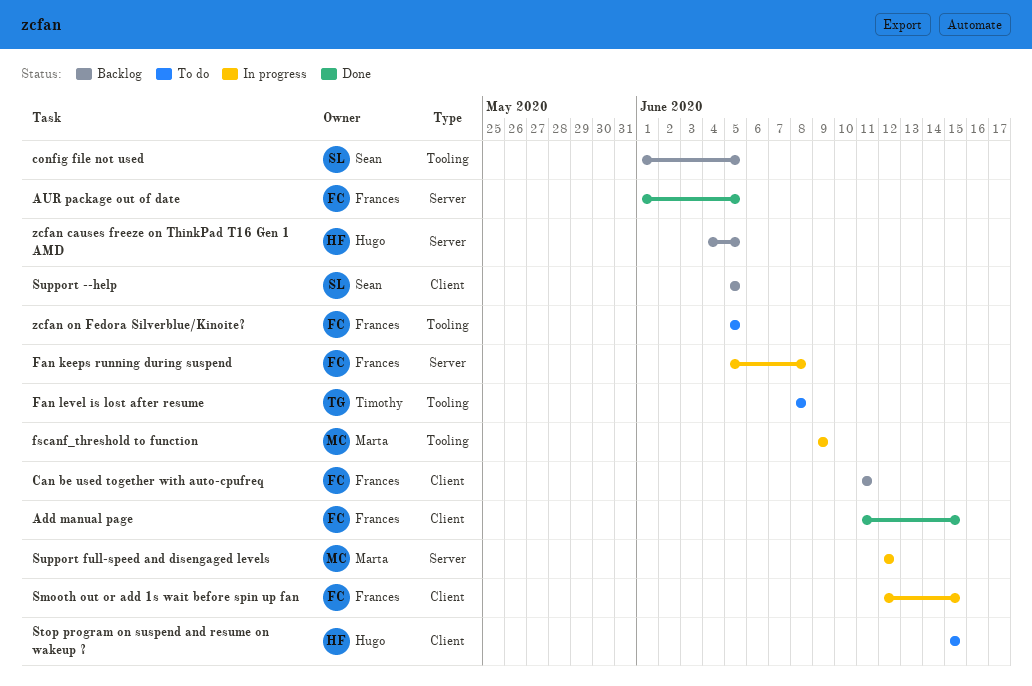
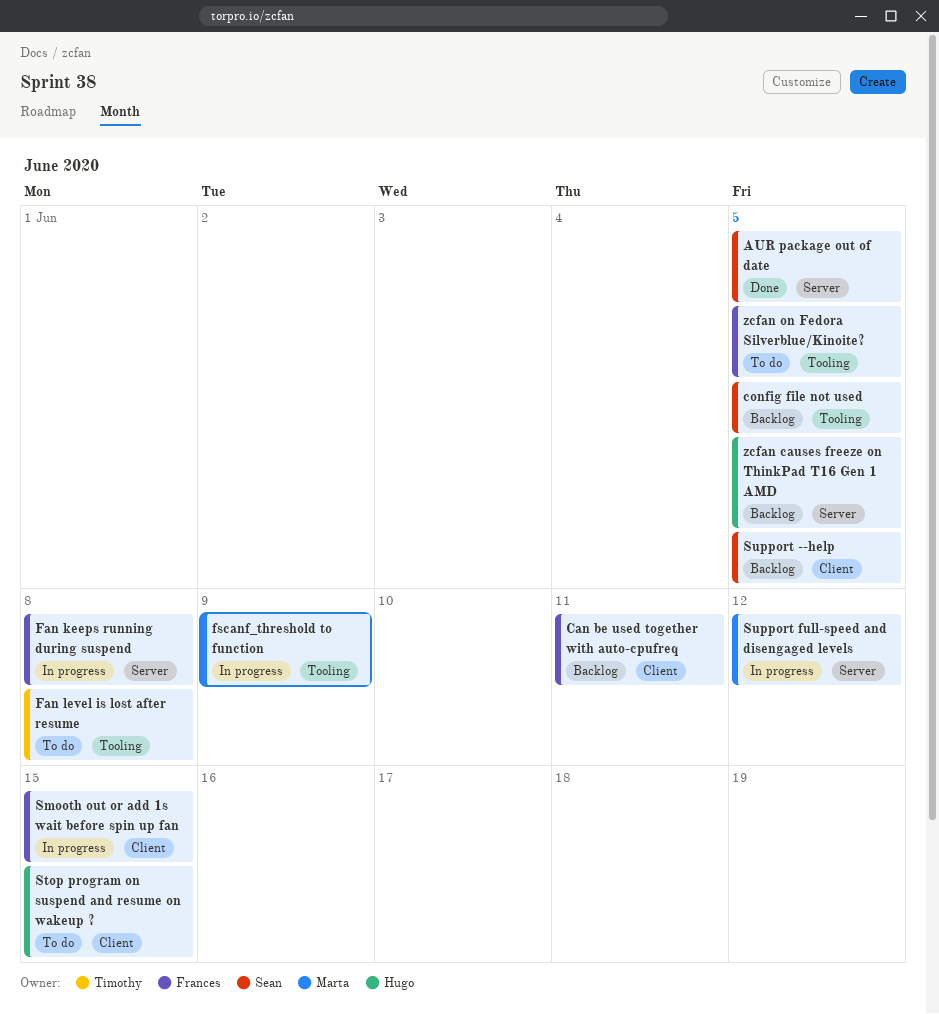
Add manual page: present -> none
AUR package out of date, owner: Frances -> Sean

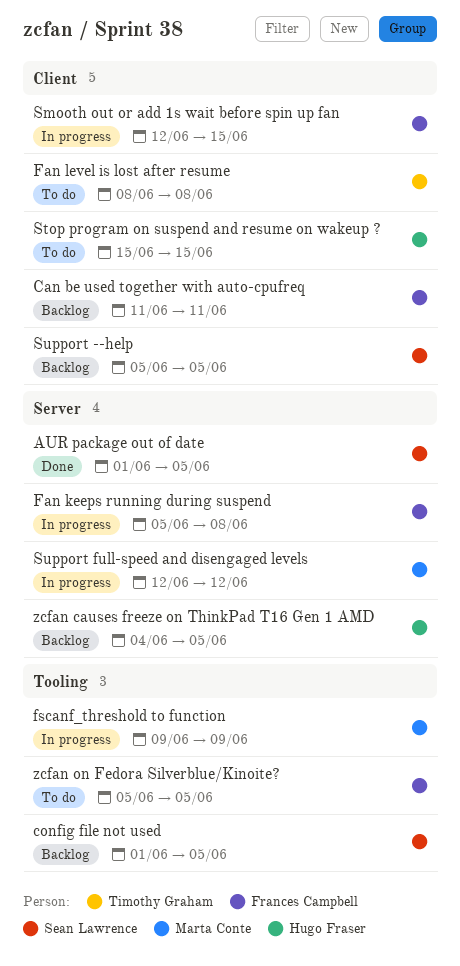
Fan level is lost after resume, label: Tooling -> Client

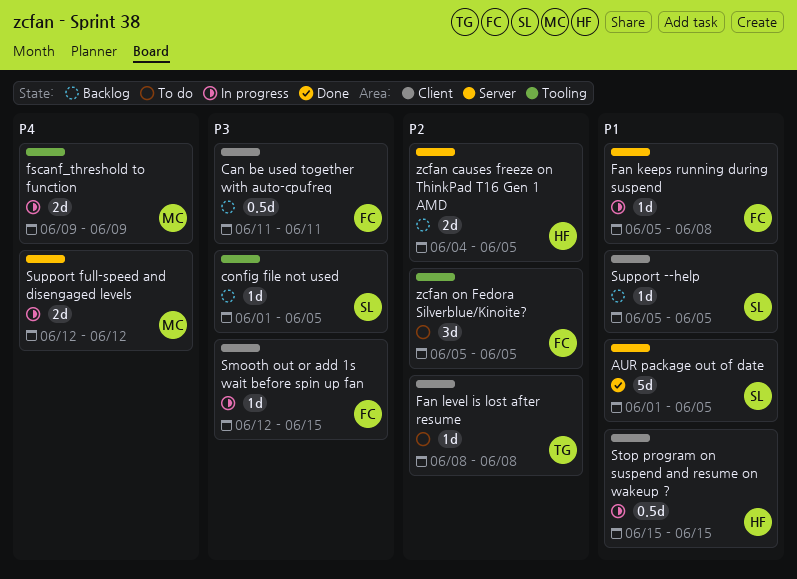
Stop program on suspend and resume on wakeup ?, status: To do -> In progress

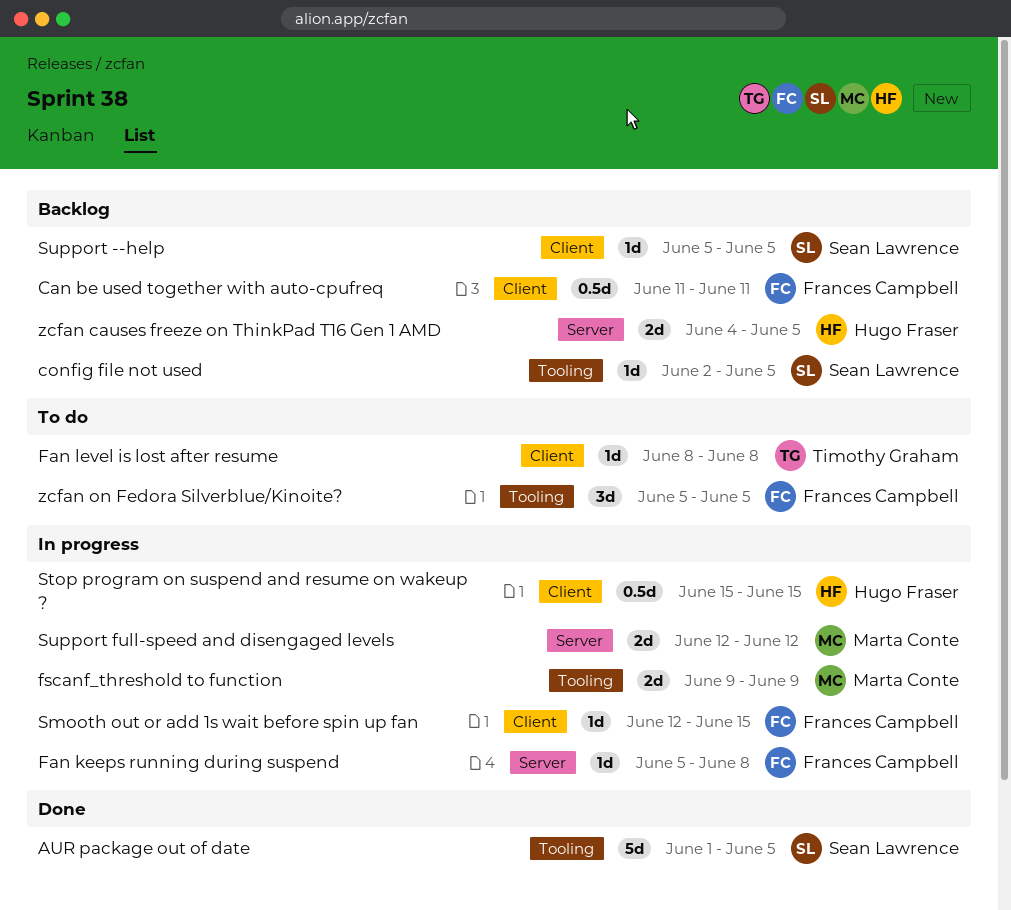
AUR package out of date, label: Server -> Tooling
config file not used, start: Jun 1 -> Jun 2

